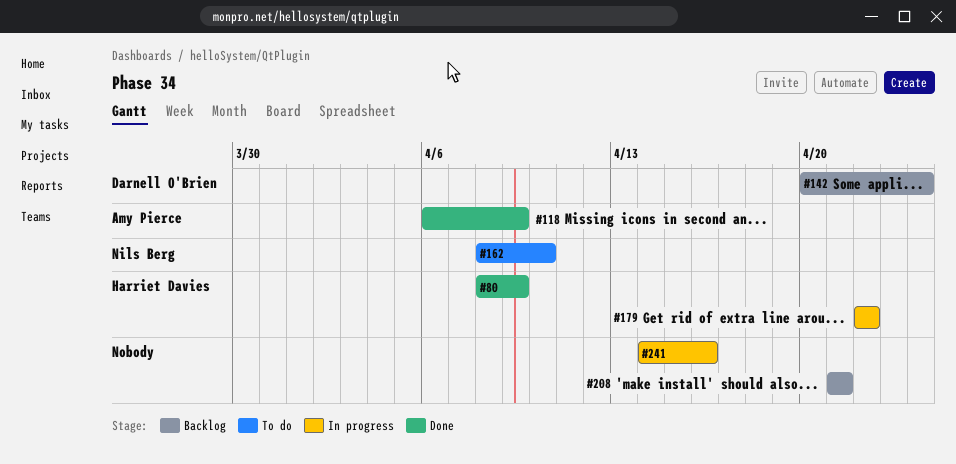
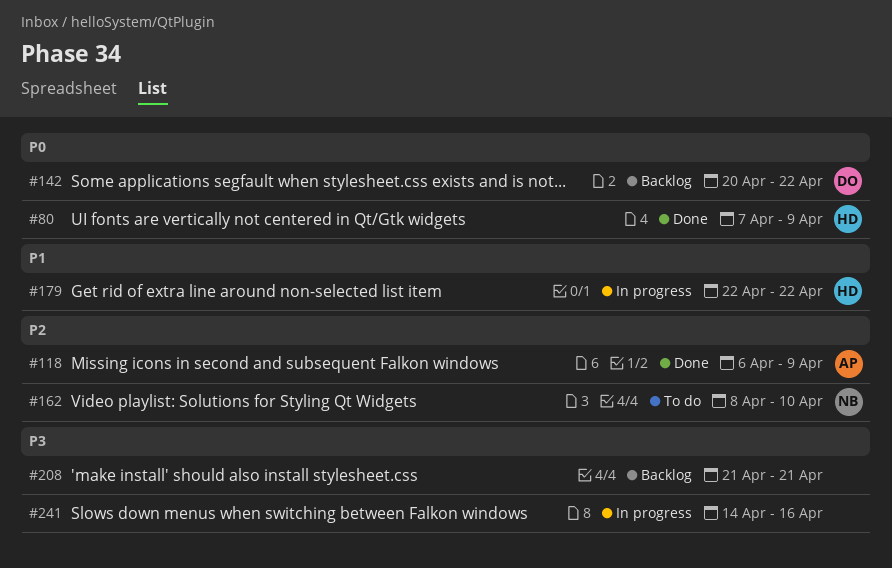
#80, start: Apr 8 -> Apr 7
#142, due: Apr 24 -> Apr 22

